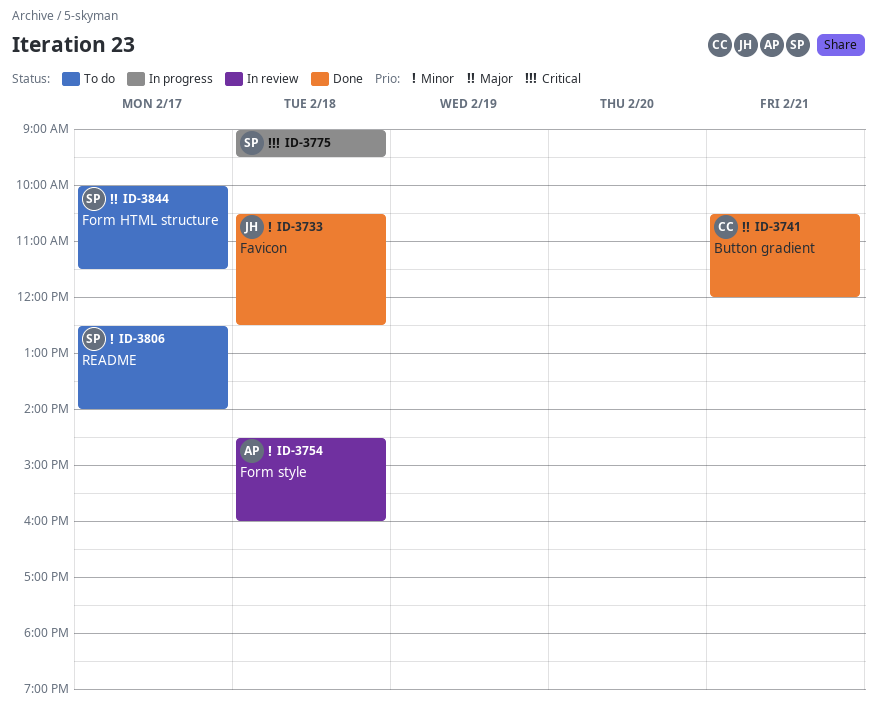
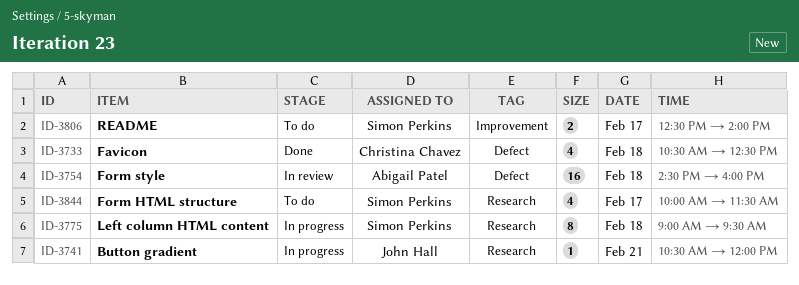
ID-3733, owner: John Hall -> Christina Chavez
ID-3741, status: Done -> In progress
ID-3741, owner: Christina Chavez -> John Hall

